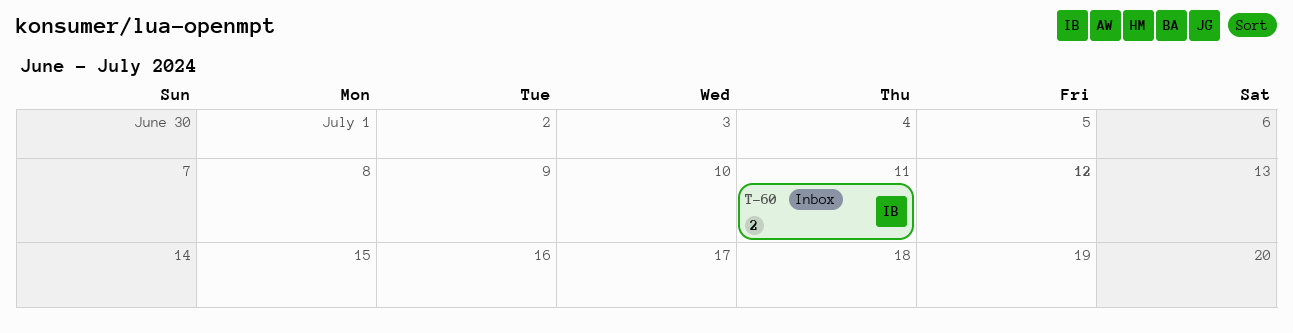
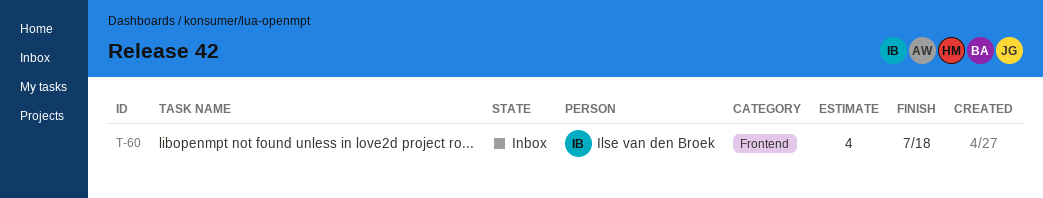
T-60, estimate: 2 -> 4
T-60, due: Jul 11 -> Jul 18

